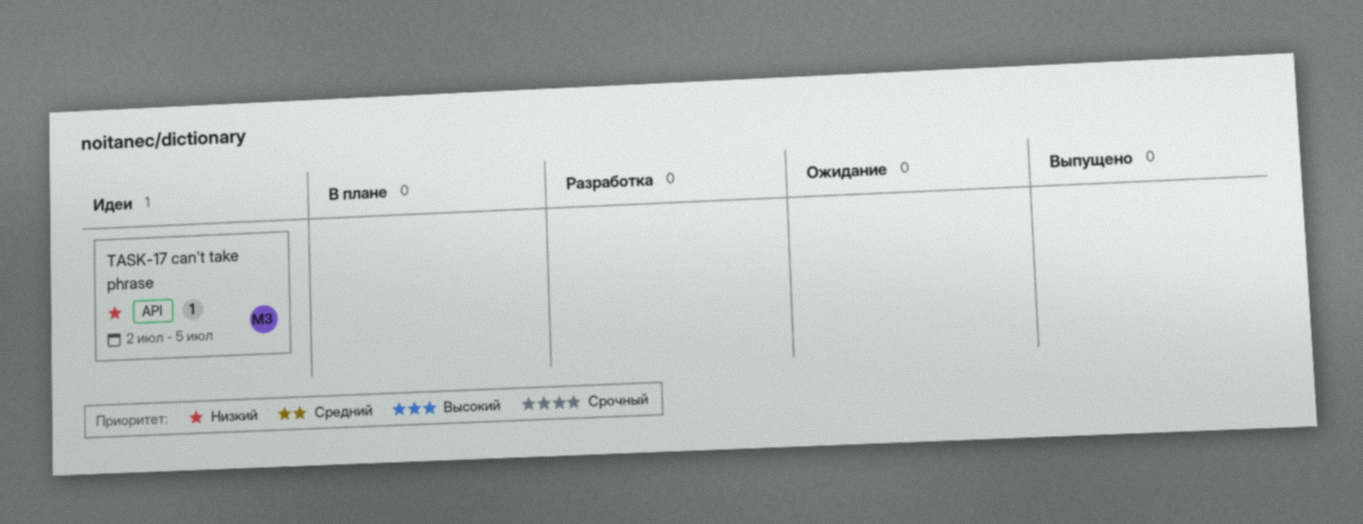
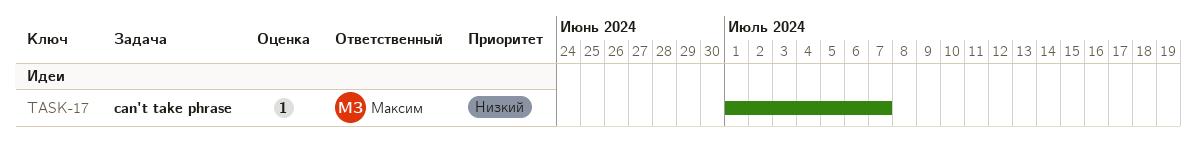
TASK-17, start: Jul 2 -> Jul 1
TASK-17, due: Jul 5 -> Jul 7

